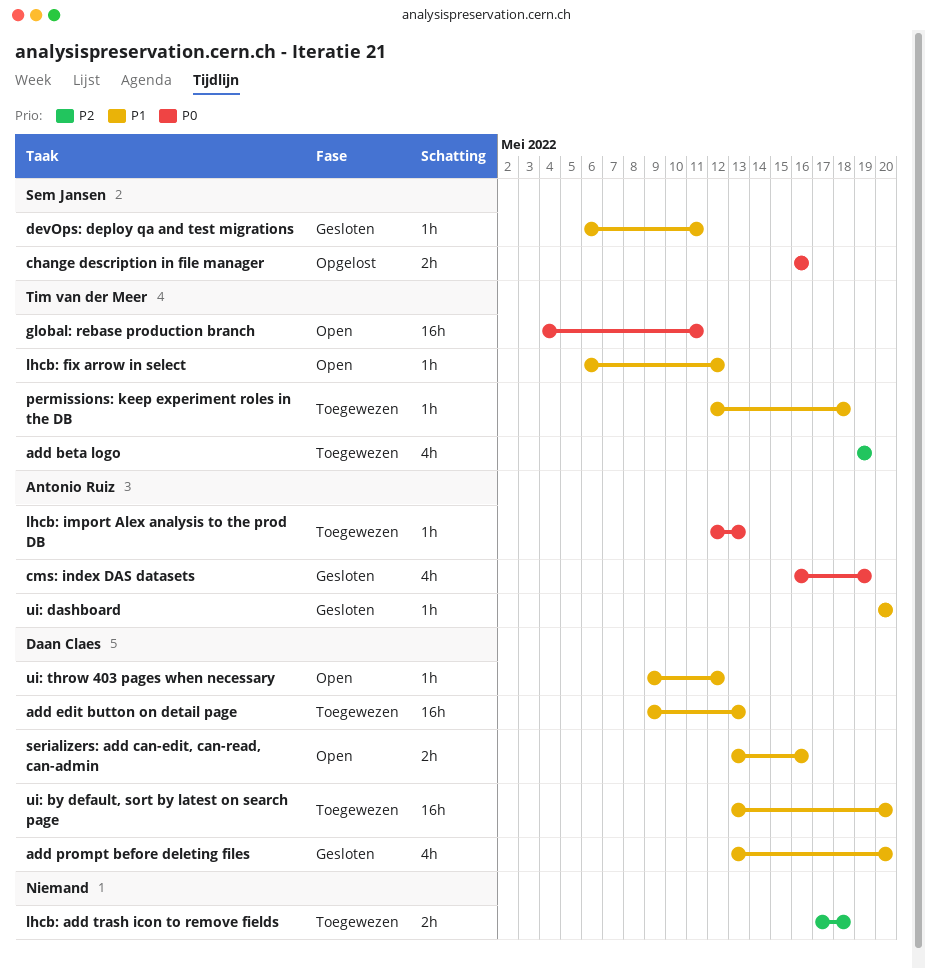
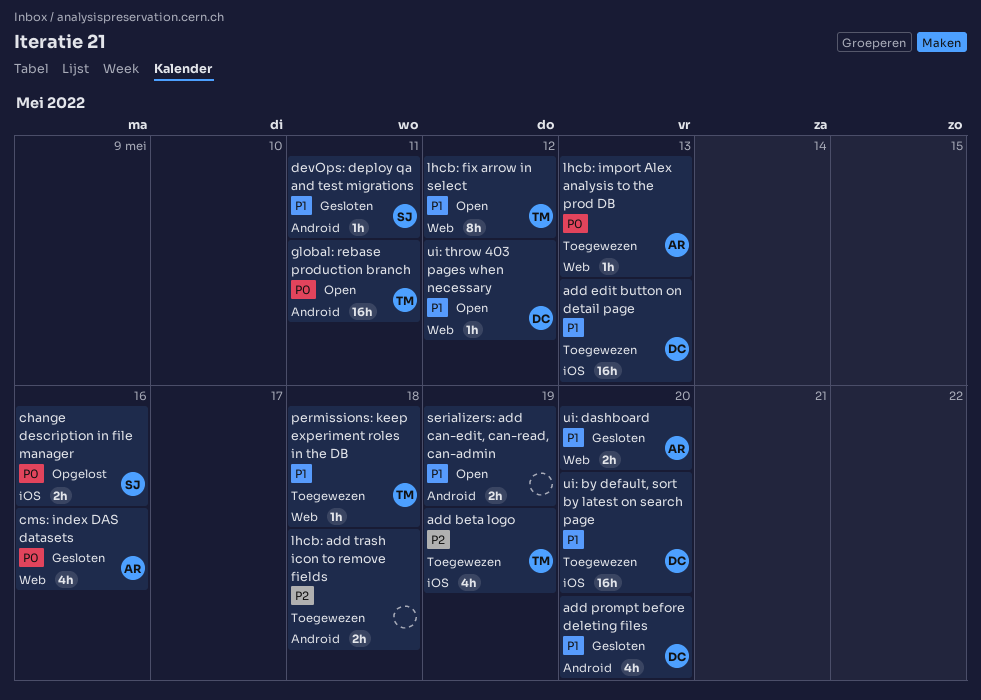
cms: index DAS datasets, due: May 19 -> May 16
lhcb: fix arrow in select, estimate: 1h -> 8h
serializers: add can-edit, can-read, can-admin, owner: Daan Claes -> none
serializers: add can-edit, can-read, can-admin, due: May 16 -> May 19
ui: dashboard, estimate: 1h -> 2h

